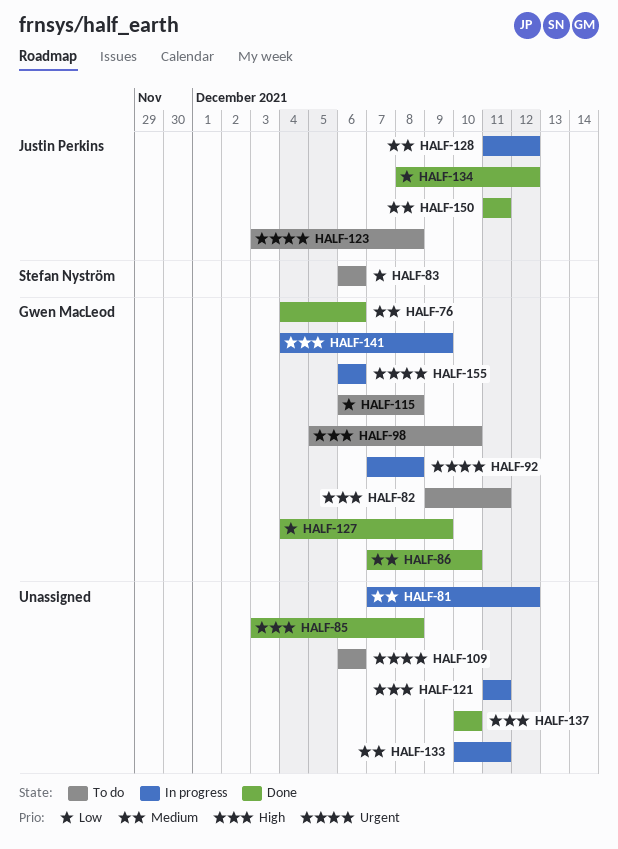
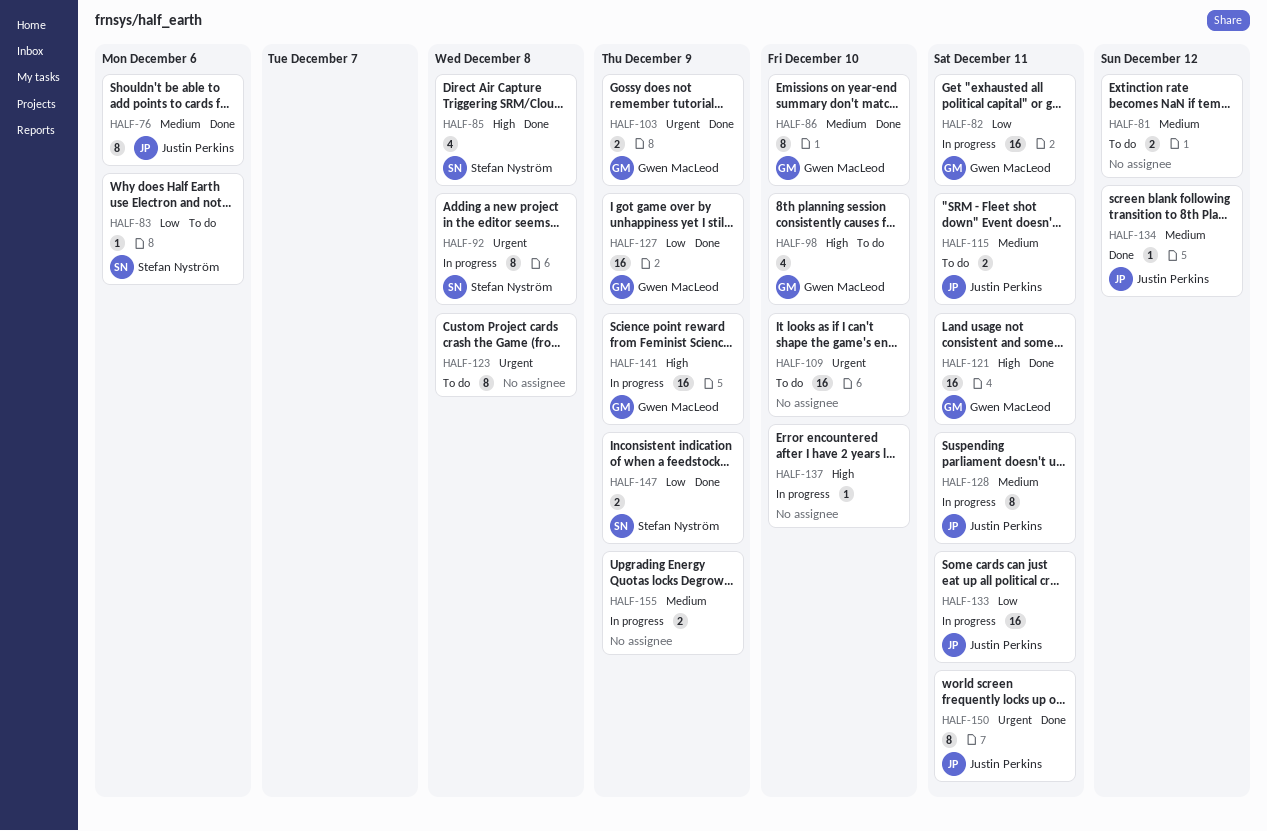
HALF-76, owner: Gwen MacLeod -> Justin Perkins
HALF-81, status: In progress -> To do
HALF-82, status: To do -> In progress
HALF-82, priority: High -> Low
HALF-85, owner: none -> Stefan Nyström
HALF-92, owner: Gwen MacLeod -> Stefan Nyström
HALF-103: none -> present
HALF-109, due: Dec 6 -> Dec 10
HALF-115, owner: Gwen MacLeod -> Justin Perkins
HALF-115, priority: Low -> Medium
HALF-115, due: Dec 8 -> Dec 11
HALF-121, status: In progress -> Done
HALF-121, owner: none -> Gwen MacLeod
HALF-123, owner: Justin Perkins -> none
HALF-128, due: Dec 12 -> Dec 11
HALF-133, owner: none -> Justin Perkins
HALF-133, priority: Medium -> Low
HALF-134, priority: Low -> Medium
HALF-137, status: Done -> In progress
HALF-147: none -> present
HALF-150, priority: Medium -> Urgent
HALF-155, owner: Gwen MacLeod -> none
HALF-155, priority: Urgent -> Medium
HALF-155, due: Dec 6 -> Dec 9

